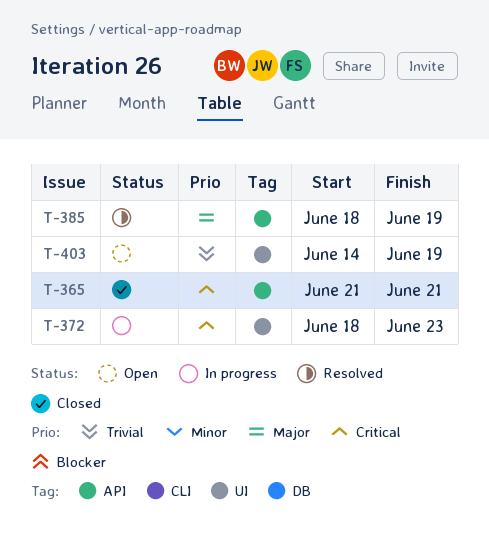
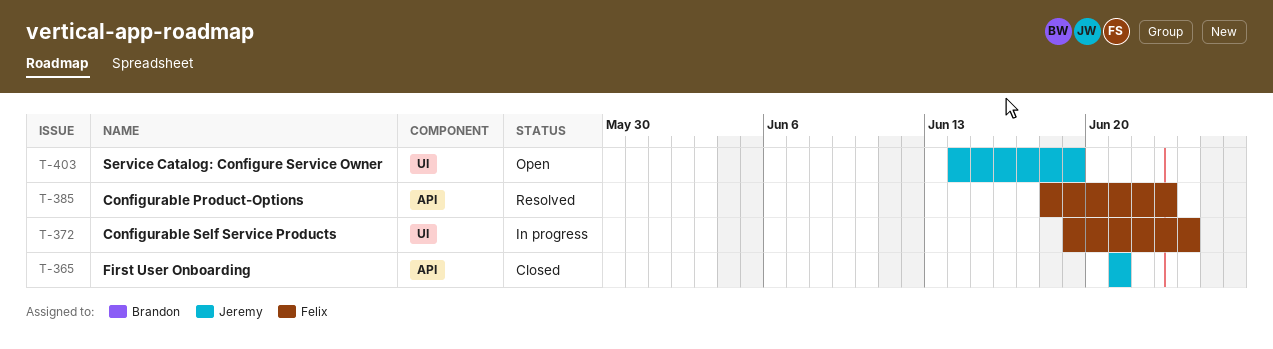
T-372, start: Jun 18 -> Jun 19
T-372, due: Jun 23 -> Jun 24
T-385, due: Jun 19 -> Jun 23

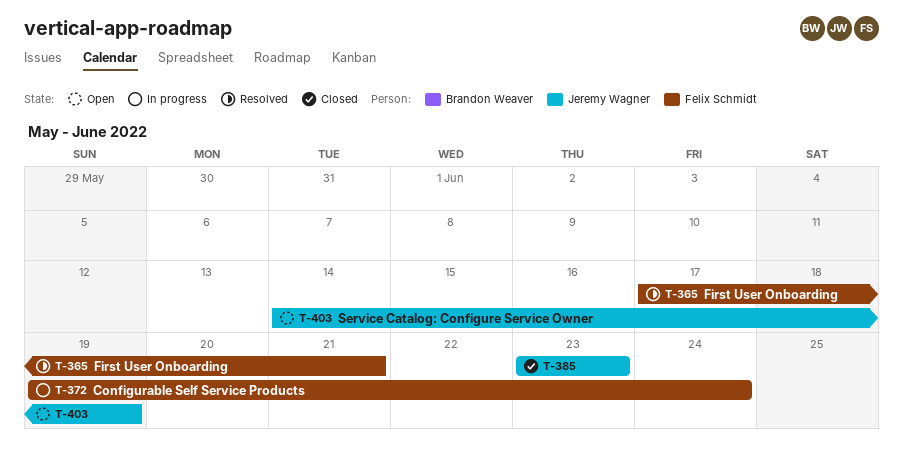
T-365, status: Closed -> Resolved
T-365, owner: Jeremy Wagner -> Felix Schmidt
T-365, start: Jun 21 -> Jun 17
T-385, status: Resolved -> Closed
T-385, owner: Felix Schmidt -> Jeremy Wagner
T-385, start: Jun 18 -> Jun 23

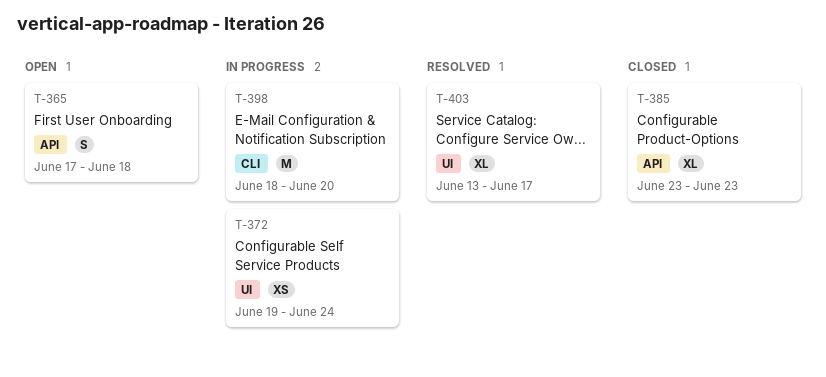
T-365, status: Resolved -> Open
T-365, due: Jun 21 -> Jun 18
T-398: none -> present
T-403, status: Open -> Resolved
T-403, start: Jun 14 -> Jun 13
T-403, due: Jun 19 -> Jun 17

